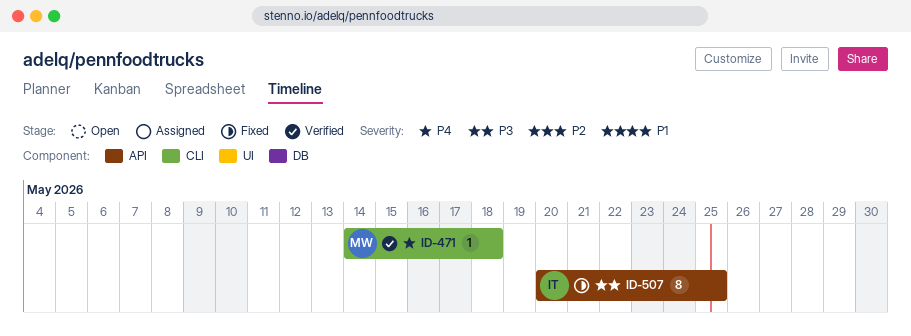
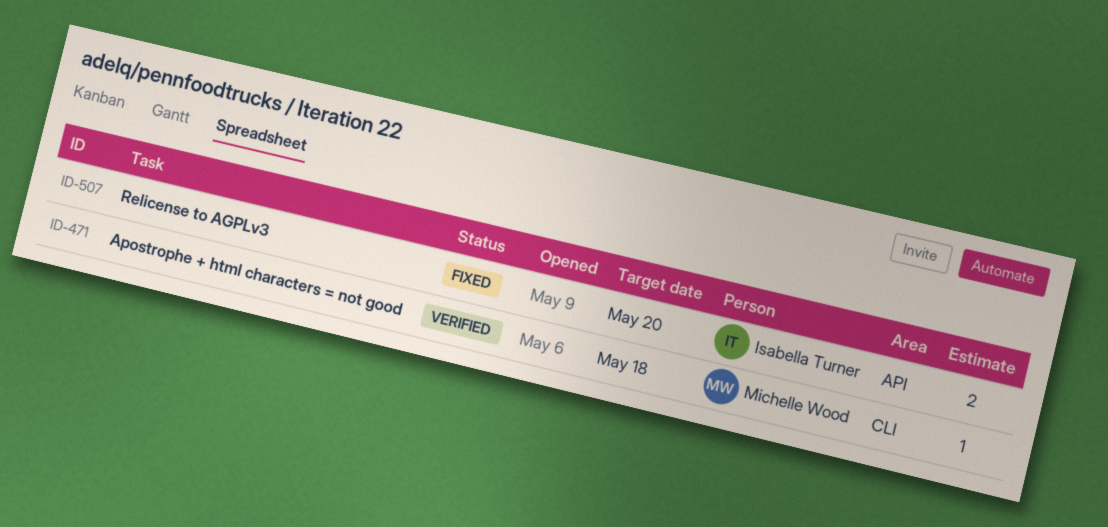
ID-507, estimate: 8 -> 2
ID-507, due: May 25 -> May 20

